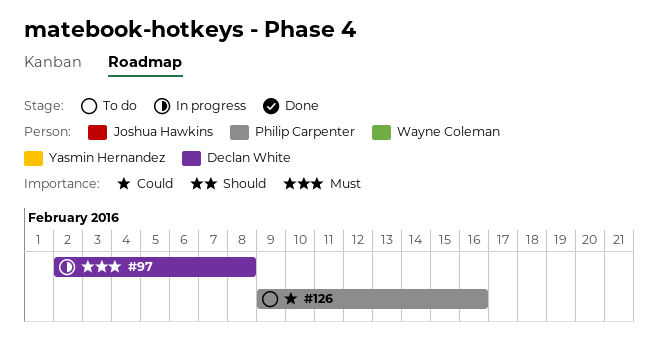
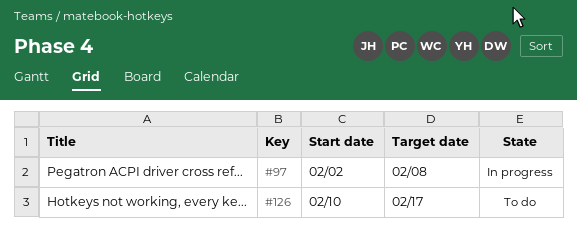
#126, start: Feb 9 -> Feb 10
#126, due: Feb 16 -> Feb 17

